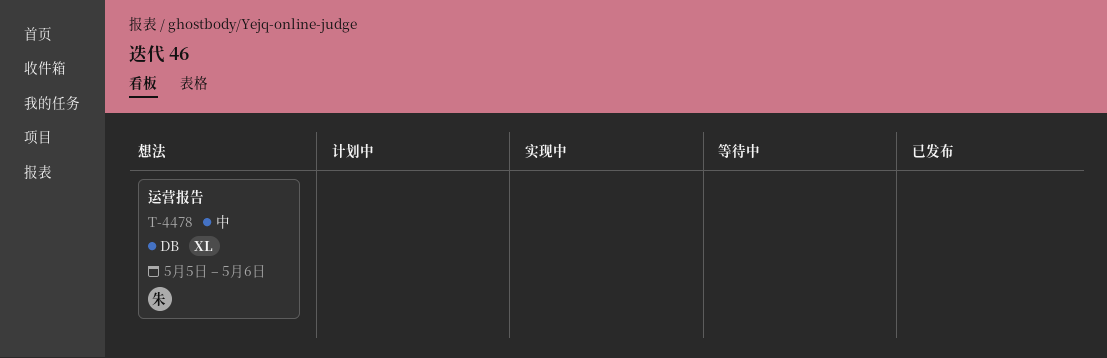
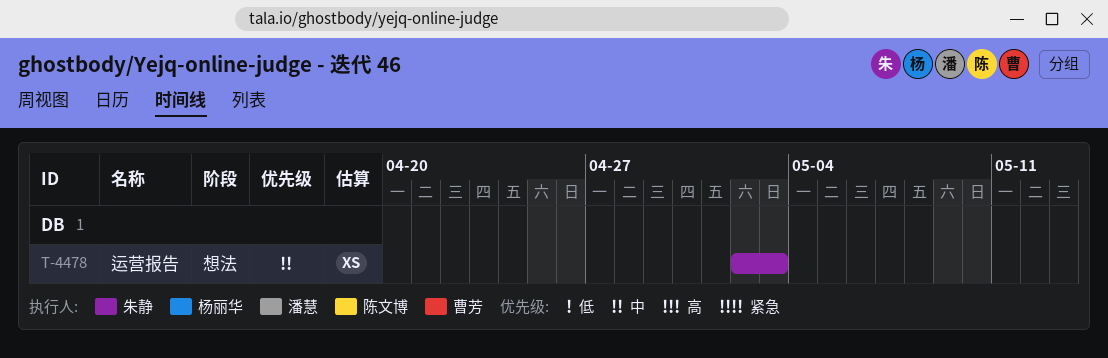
T-4478, estimate: XL -> XS
T-4478, start: May 5 -> May 2
T-4478, due: May 6 -> May 3

